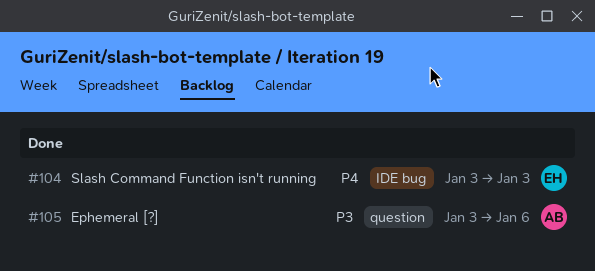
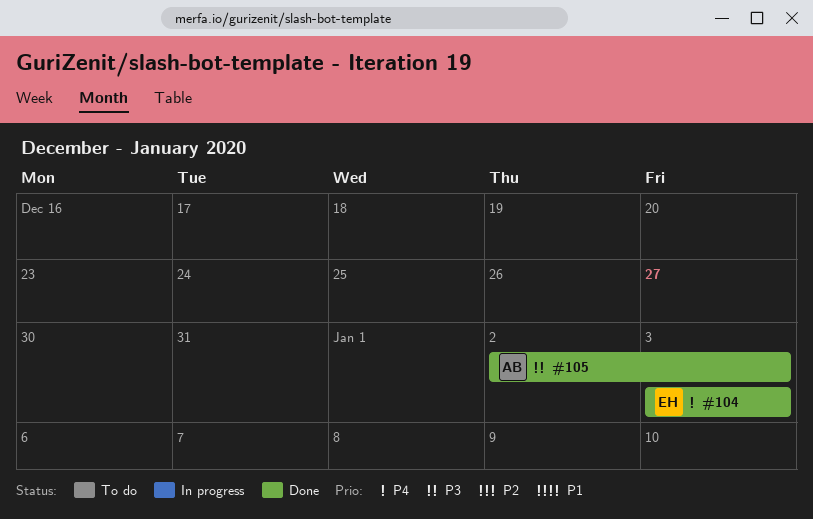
#105, start: Jan 3 -> Jan 2
#105, due: Jan 6 -> Jan 3

